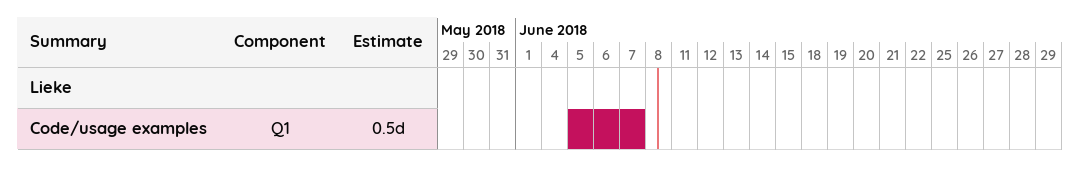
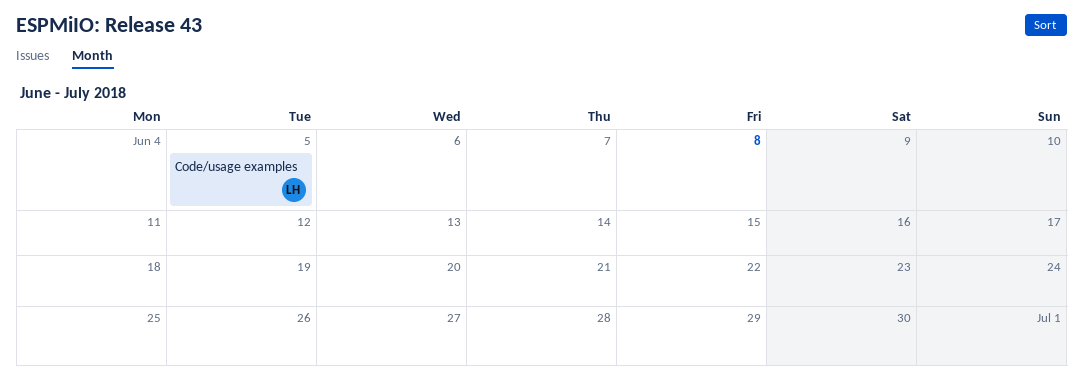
Code/usage examples, due: Jun 7 -> Jun 5

